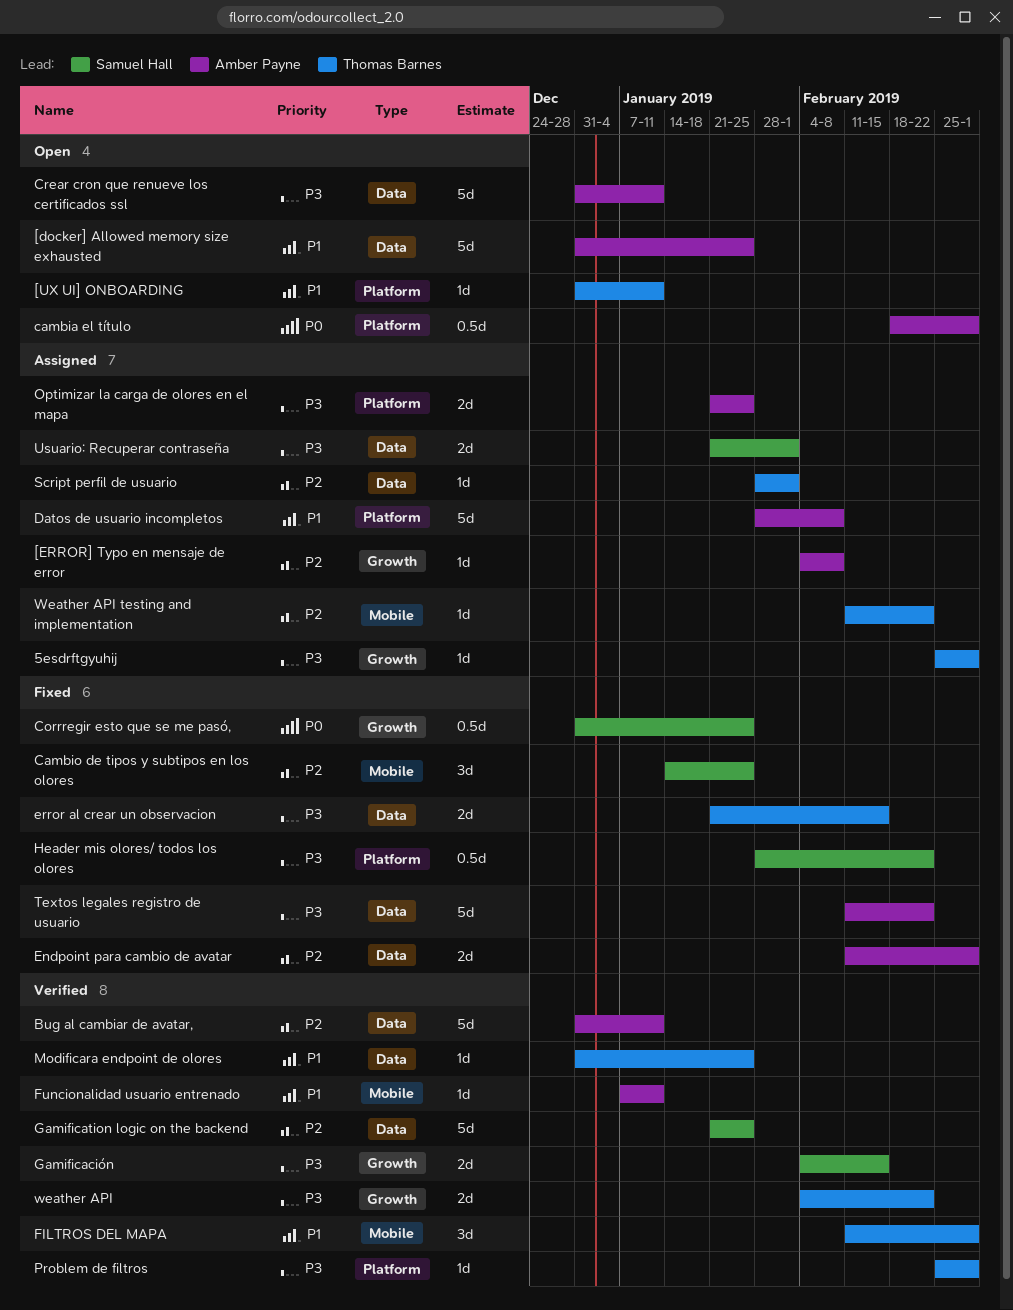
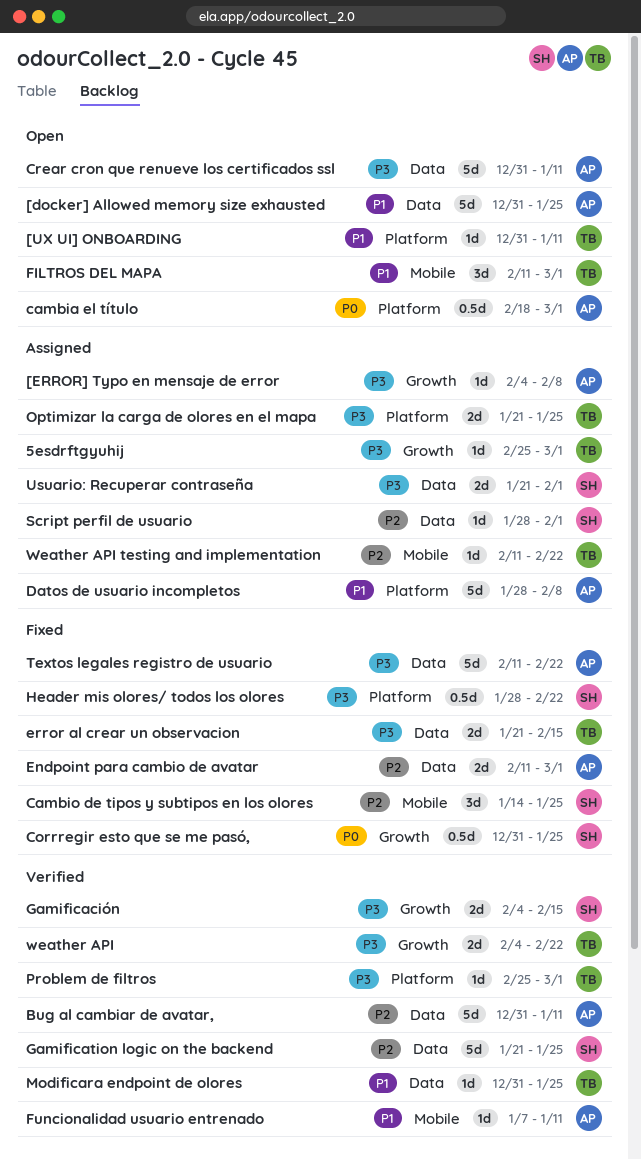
[ERROR] Typo en mensaje de error, priority: P2 -> P3
FILTROS DEL MAPA, status: Verified -> Open
Optimizar la carga de olores en el mapa, owner: Amber Payne -> Thomas Barnes
Script perfil de usuario, owner: Thomas Barnes -> Samuel Hall

